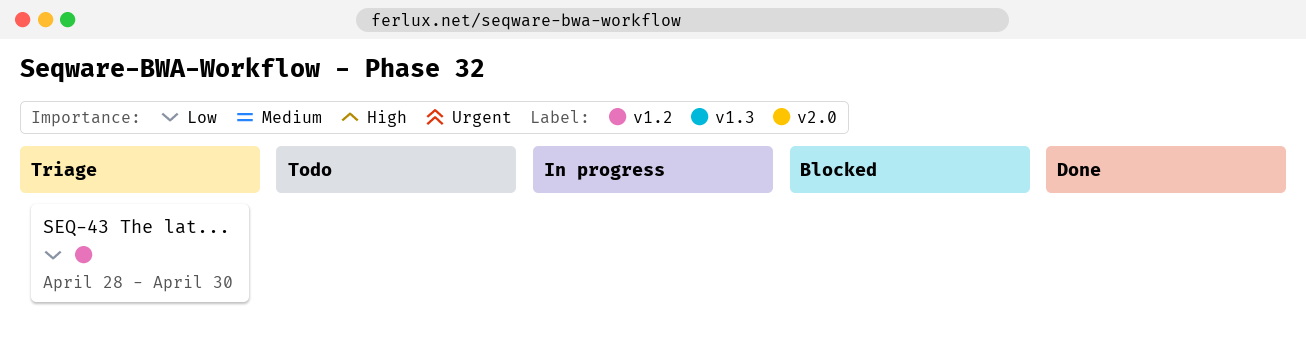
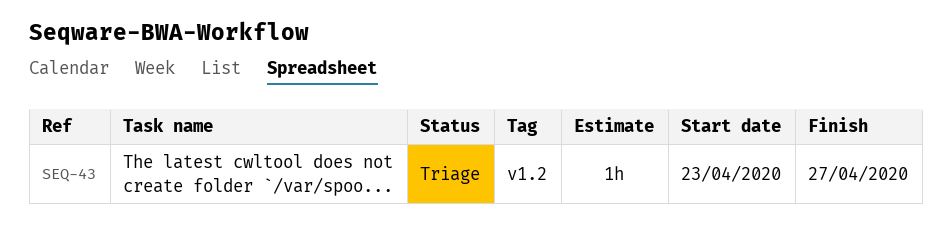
SEQ-43, start: Apr 28 -> Apr 23
SEQ-43, due: Apr 30 -> Apr 27

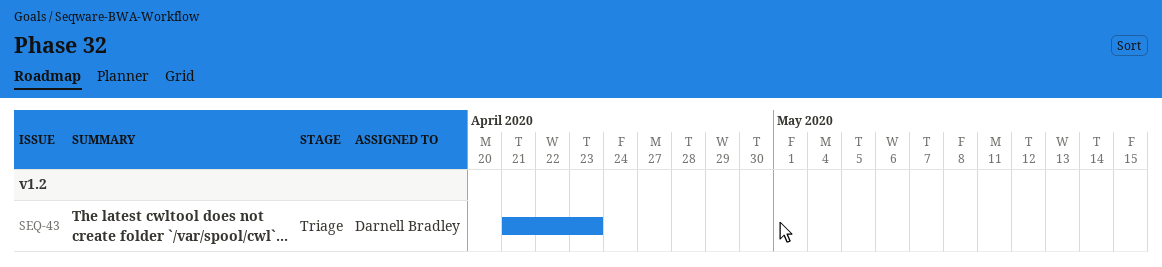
SEQ-43, start: Apr 23 -> Apr 21
SEQ-43, due: Apr 27 -> Apr 23

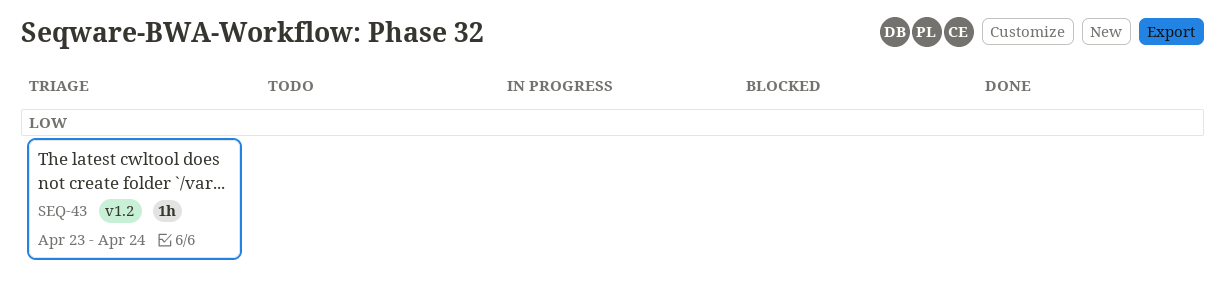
SEQ-43, start: Apr 21 -> Apr 23
SEQ-43, due: Apr 23 -> Apr 24

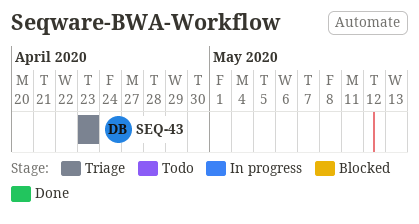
SEQ-43, due: Apr 24 -> Apr 23

